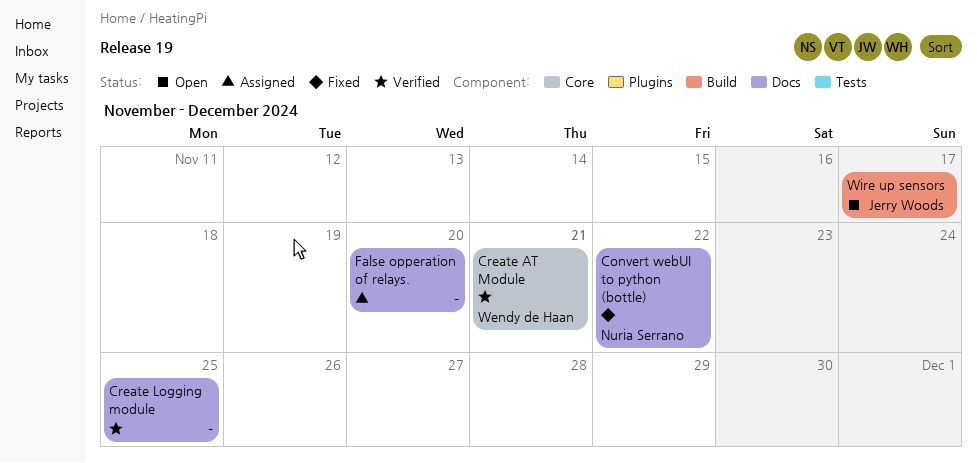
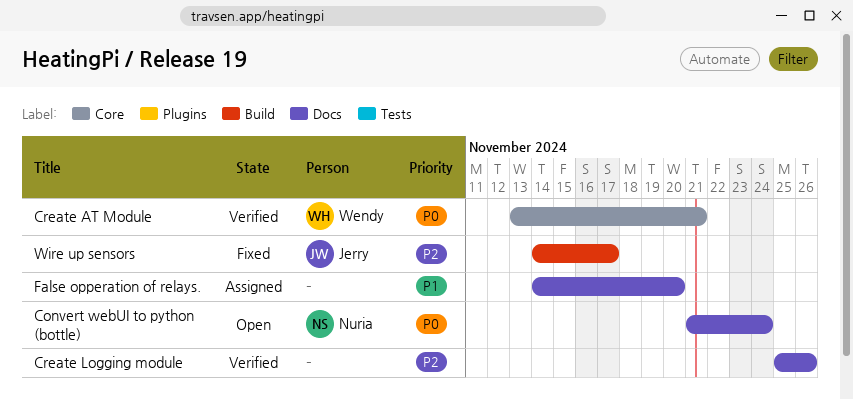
Convert webUI to python (bottle), status: Fixed -> Open
Convert webUI to python (bottle), due: Nov 22 -> Nov 24
Create Logging module, due: Nov 25 -> Nov 26
Wire up sensors, status: Open -> Fixed

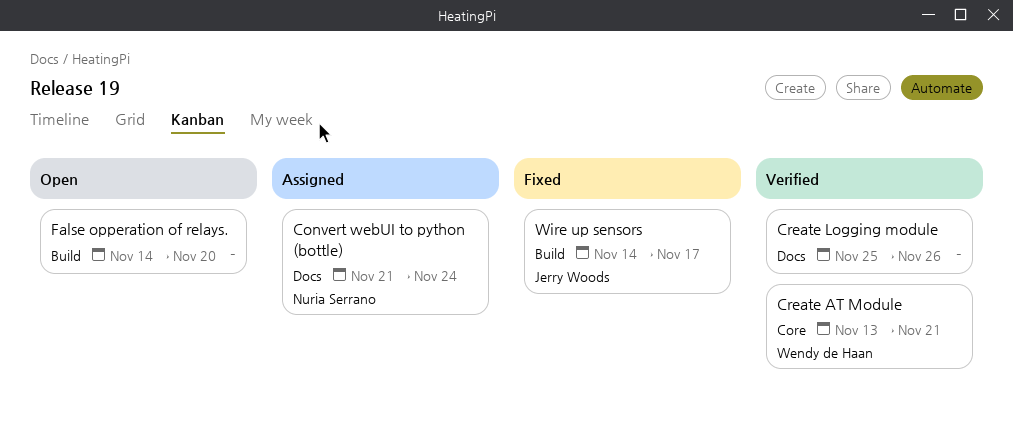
Convert webUI to python (bottle), status: Open -> Assigned
False opperation of relays., status: Assigned -> Open
False opperation of relays., label: Docs -> Build

